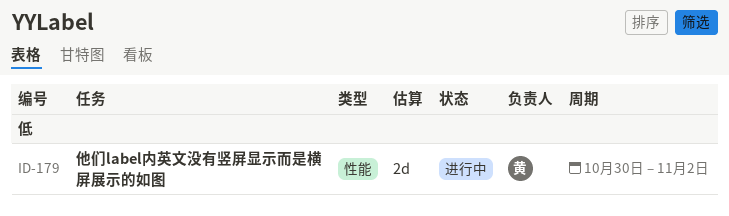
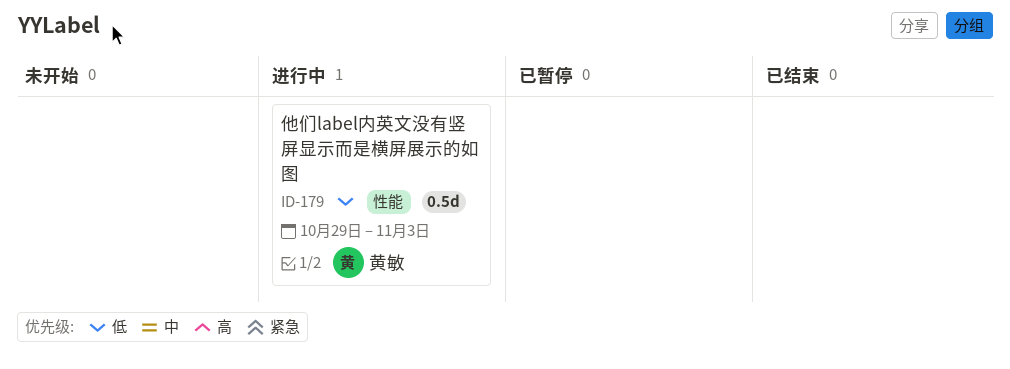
ID-179, estimate: 2d -> 0.5d
ID-179, start: Oct 30 -> Oct 29
ID-179, due: Nov 2 -> Nov 3

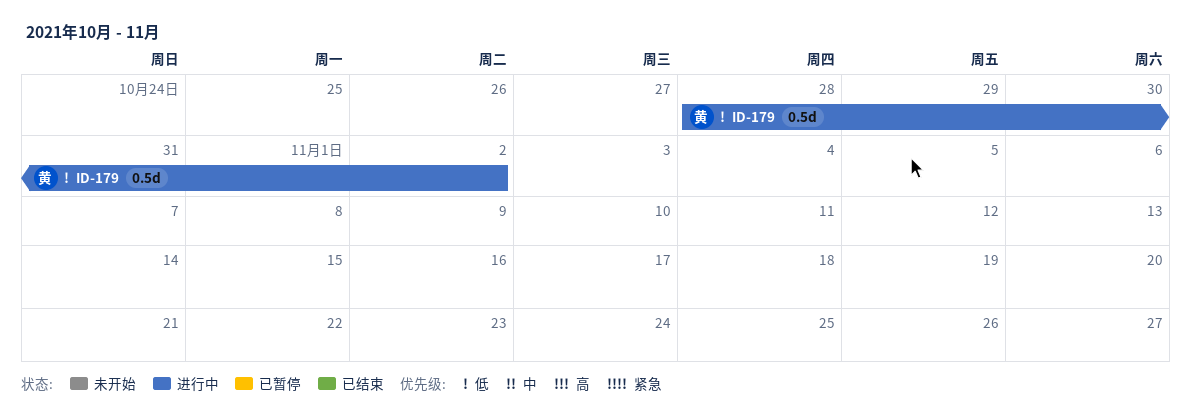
ID-179, start: Oct 29 -> Oct 28
ID-179, due: Nov 3 -> Nov 2

